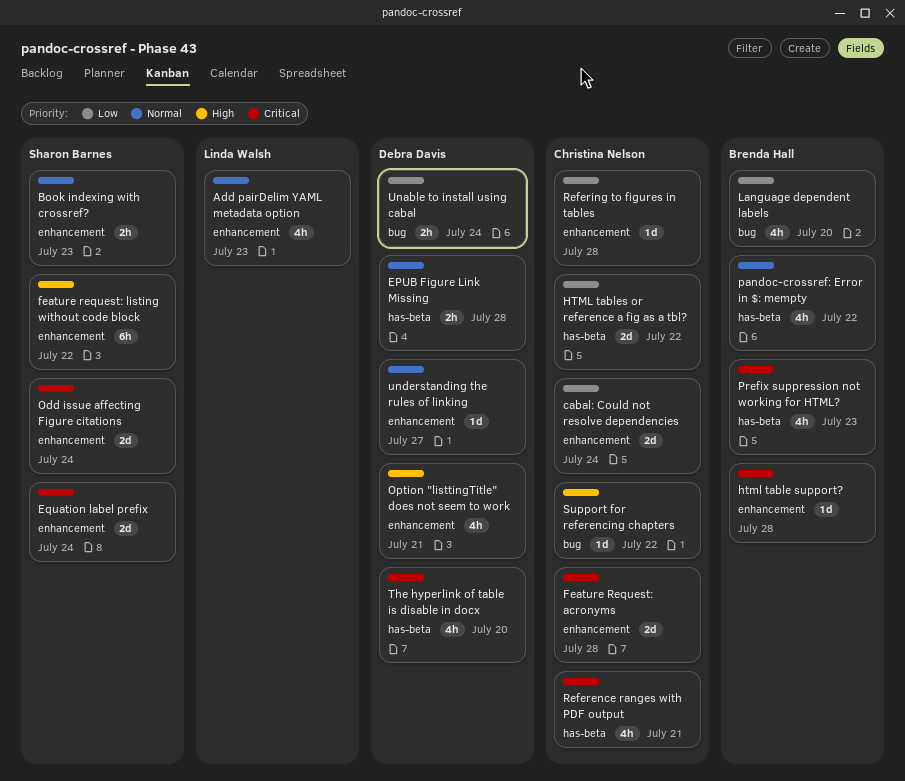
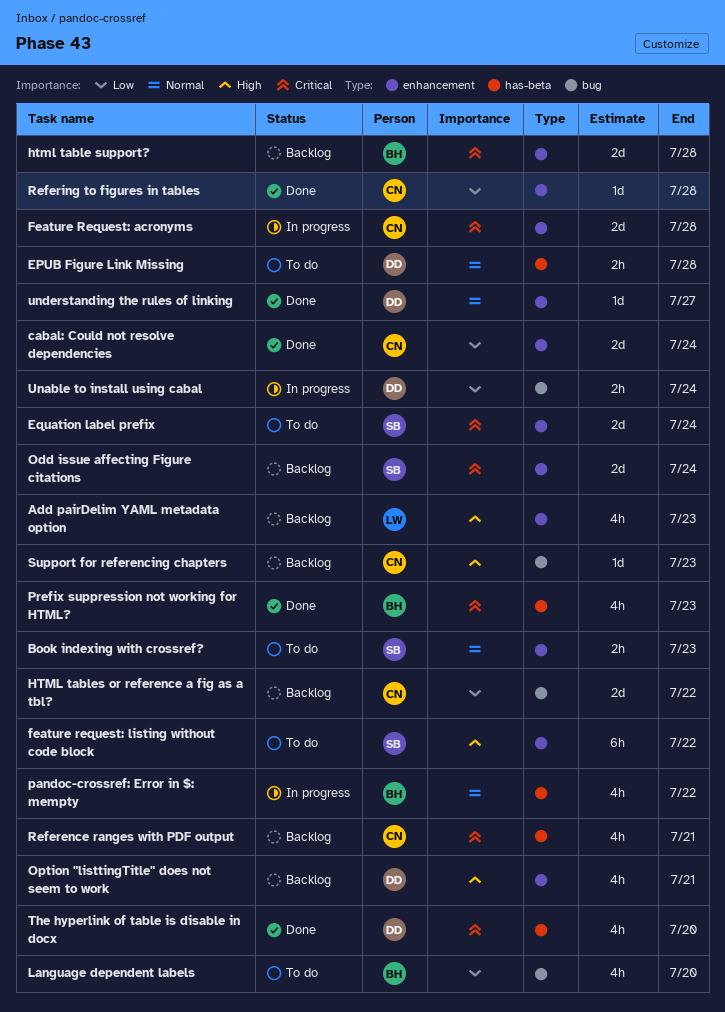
Add pairDelim YAML metadata option, priority: Normal -> High
html table support?, estimate: 1d -> 2d
HTML tables or reference a fig as a tbl?, label: has-beta -> bug
Support for referencing chapters, due: Jul 22 -> Jul 23

